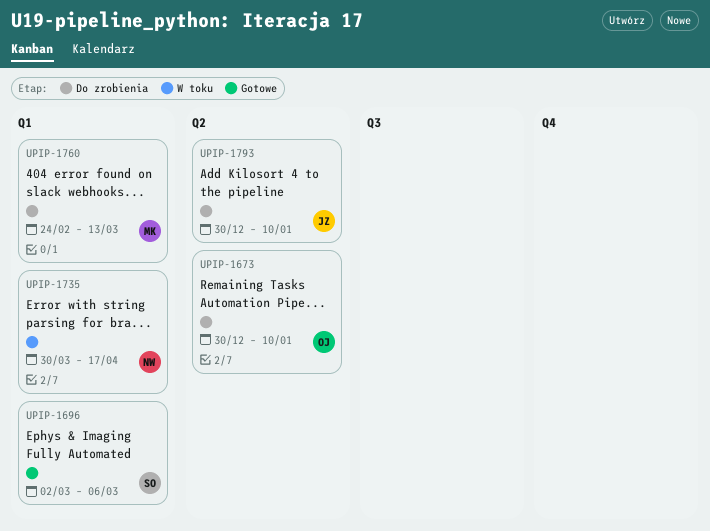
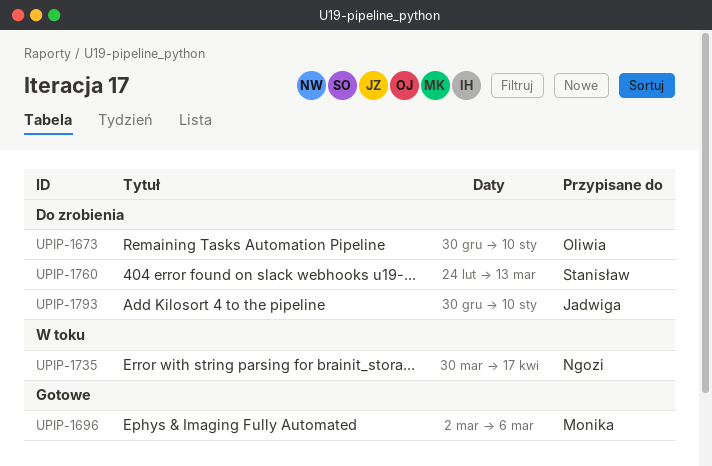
UPIP-1696, owner: Stanisław -> Monika
UPIP-1760, owner: Monika -> Stanisław

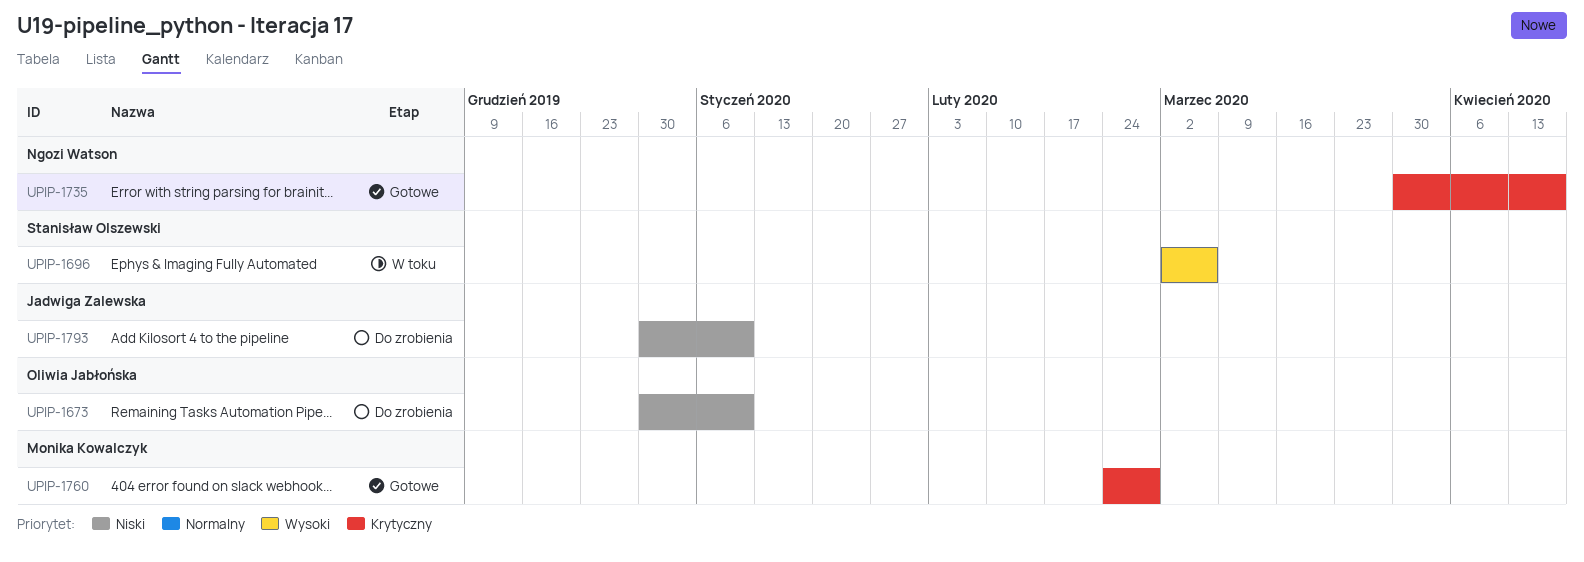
UPIP-1696, status: Gotowe -> W toku
UPIP-1696, owner: Monika Kowalczyk -> Stanisław Olszewski
UPIP-1735, status: W toku -> Gotowe
UPIP-1760, status: Do zrobienia -> Gotowe
UPIP-1760, owner: Stanisław Olszewski -> Monika Kowalczyk
UPIP-1760, due: Mar 13 -> Feb 28

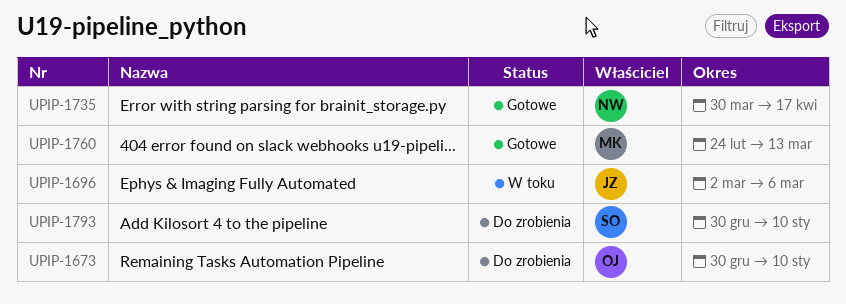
UPIP-1696, owner: Stanisław Olszewski -> Jadwiga Zalewska
UPIP-1760, due: Feb 28 -> Mar 13
UPIP-1793, owner: Jadwiga Zalewska -> Stanisław Olszewski

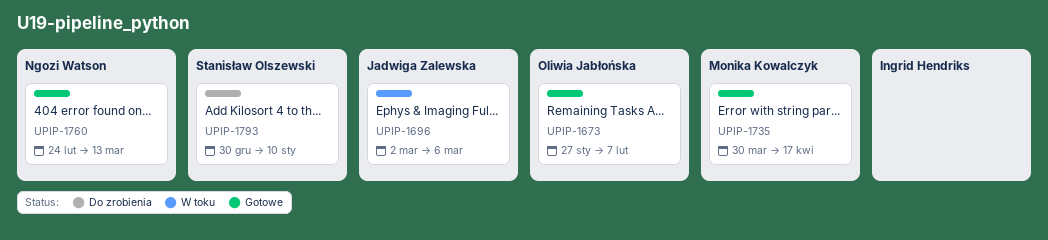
UPIP-1673, status: Do zrobienia -> Gotowe
UPIP-1673, start: Dec 30 -> Jan 27
UPIP-1673, due: Jan 10 -> Feb 7
UPIP-1735, owner: Ngozi Watson -> Monika Kowalczyk
UPIP-1760, owner: Monika Kowalczyk -> Ngozi Watson

